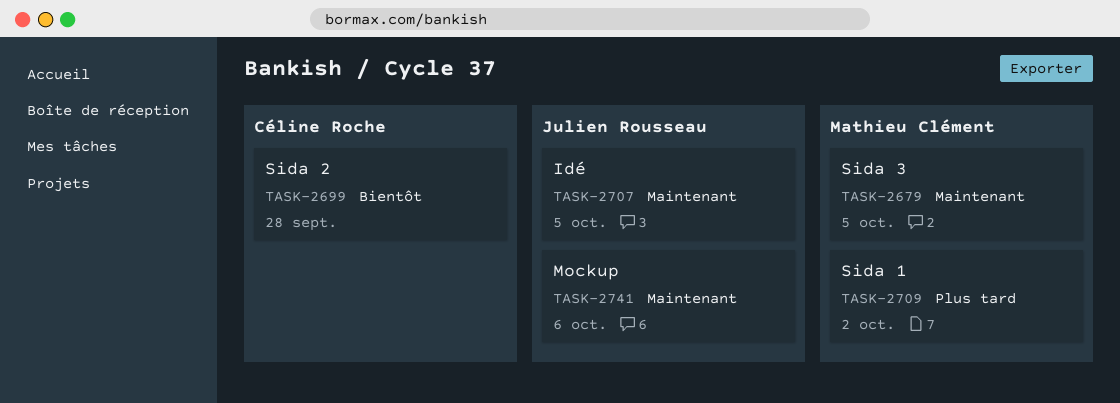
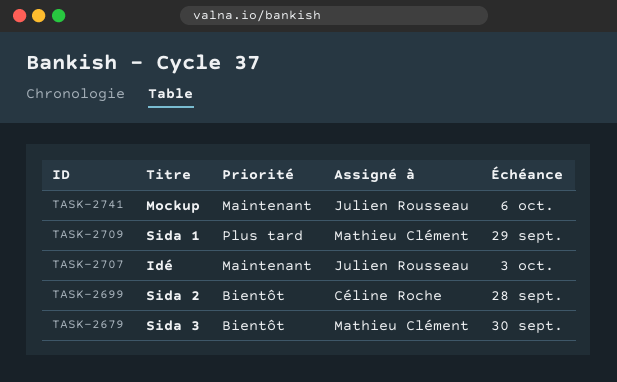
TASK-2679, priority: Maintenant -> Bientôt
TASK-2679, due: Oct 5 -> Sep 30
TASK-2707, due: Oct 5 -> Oct 3
TASK-2709, due: Oct 2 -> Sep 29

